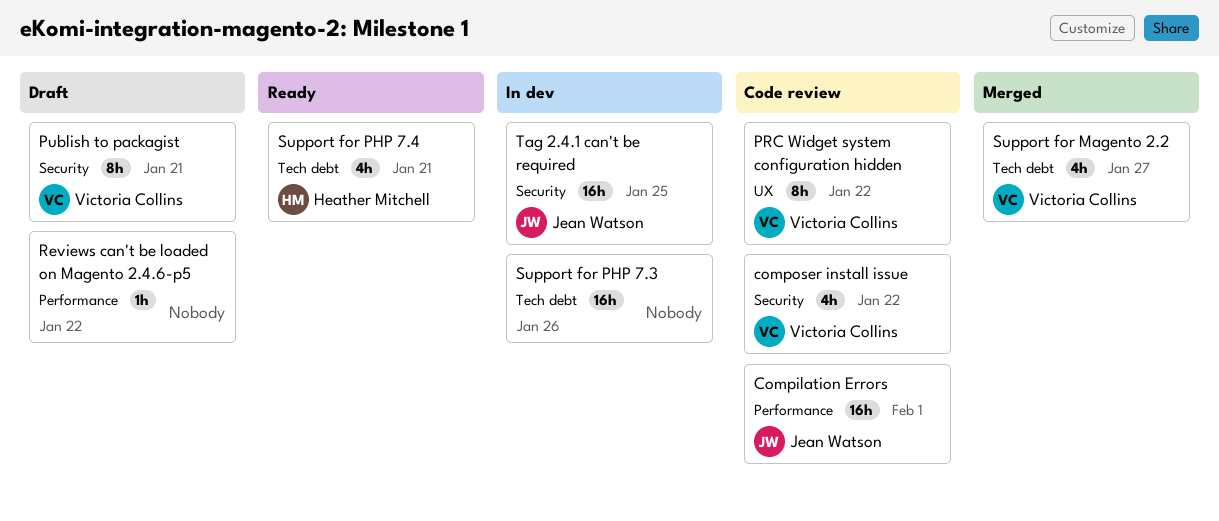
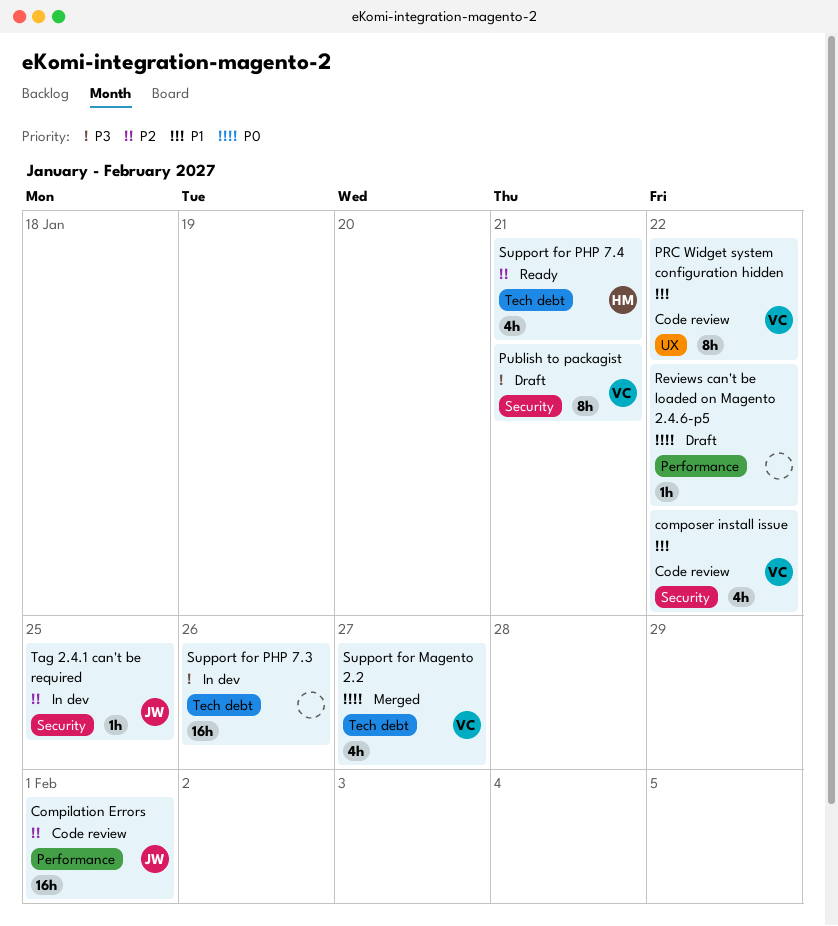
Tag 2.4.1 can't be required, estimate: 16h -> 1h

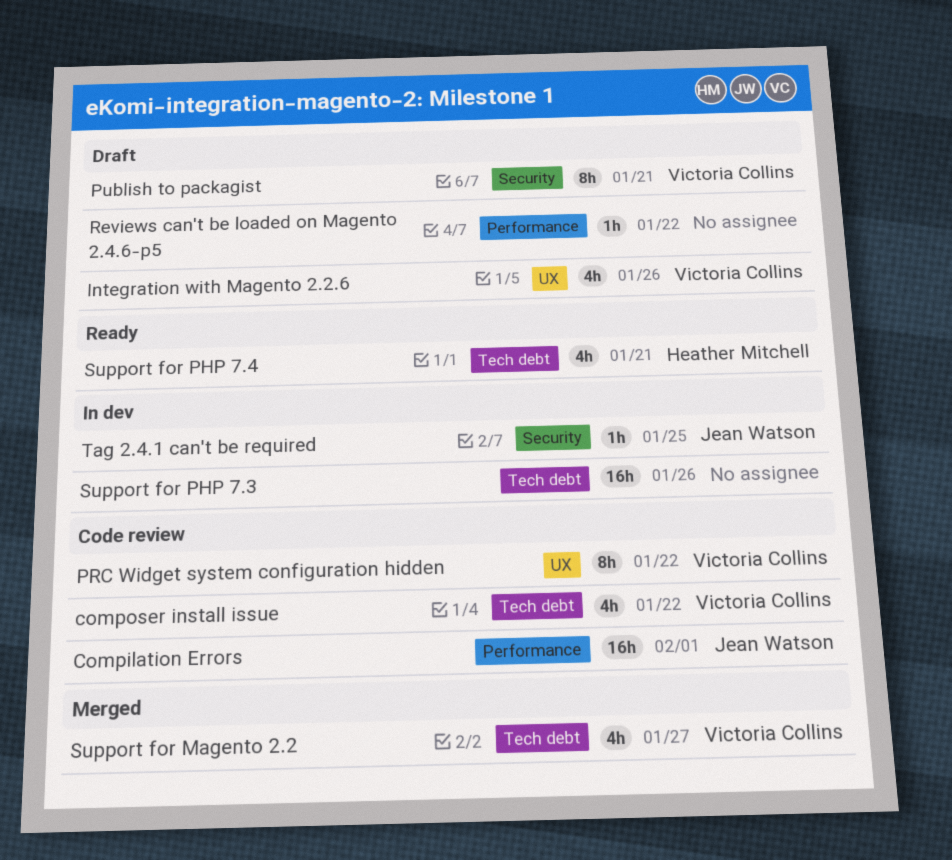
composer install issue, label: Security -> Tech debt
Integration with Magento 2.2.6: none -> present

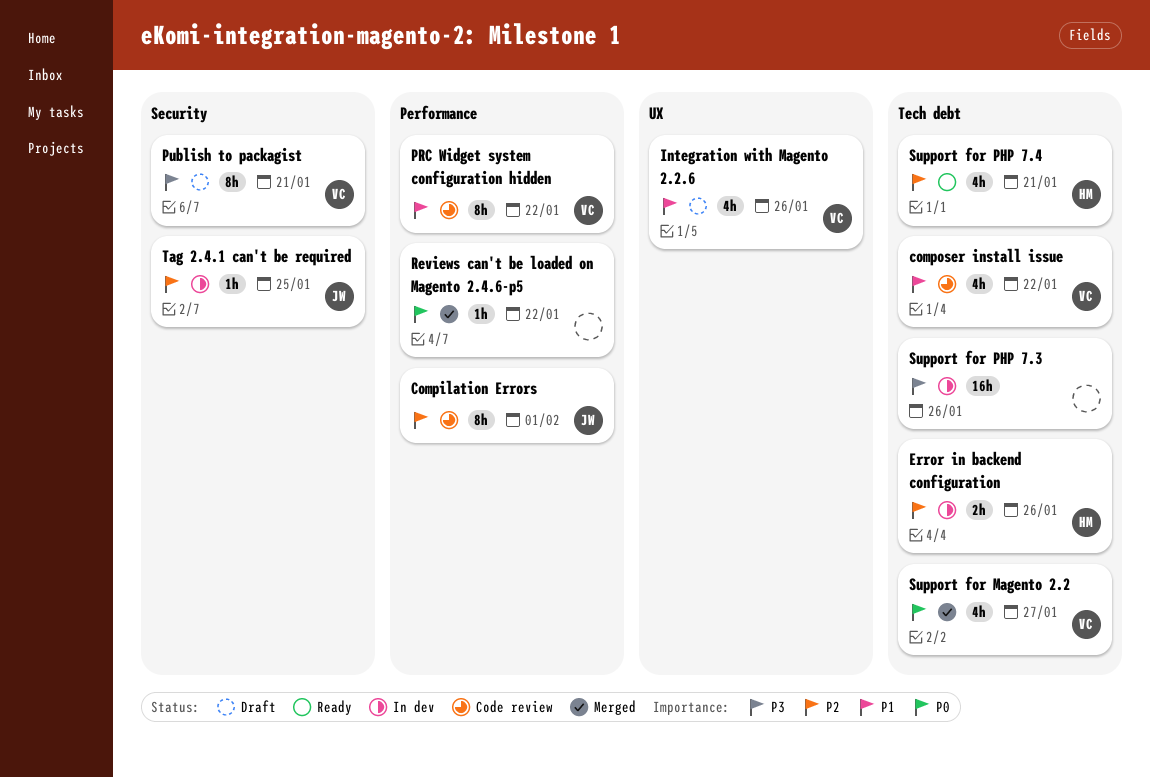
Compilation Errors, estimate: 16h -> 8h
Error in backend configuration: none -> present
PRC Widget system configuration hidden, label: UX -> Performance
Reviews can't be loaded on Magento 2.4.6-p5, status: Draft -> Merged

